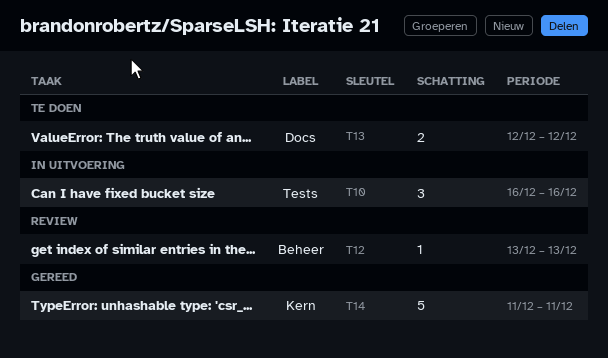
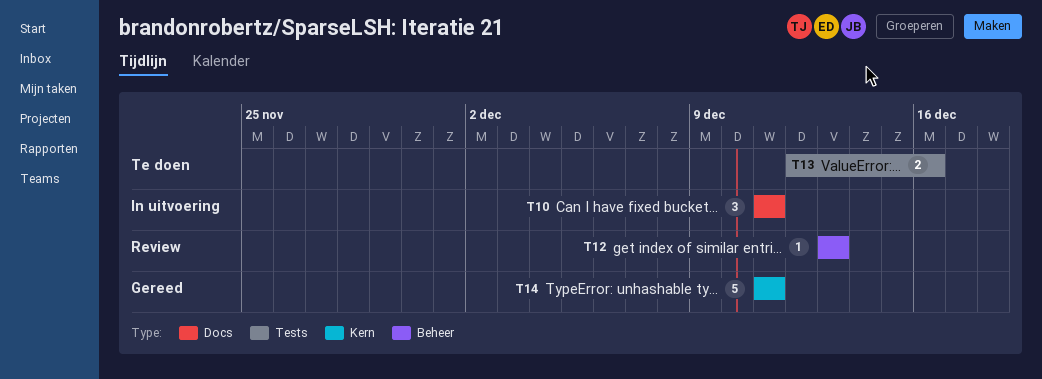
T10, label: Tests -> Docs
T10, start: Dec 16 -> Dec 11
T10, due: Dec 16 -> Dec 11
T13, label: Docs -> Tests
T13, due: Dec 12 -> Dec 16

